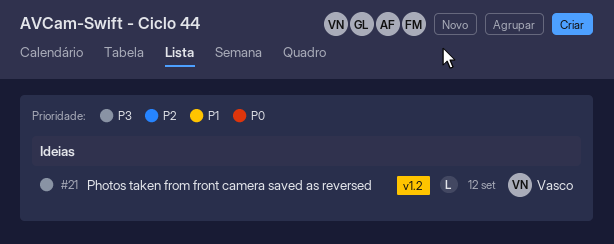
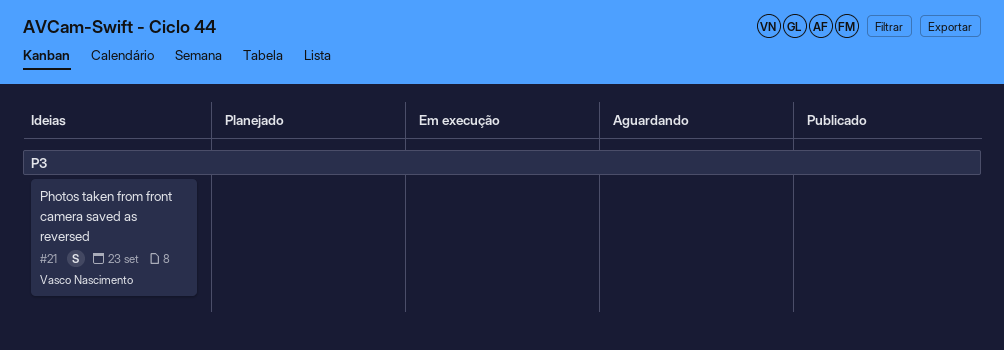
#21, estimate: L -> S
#21, due: Sep 12 -> Sep 23

